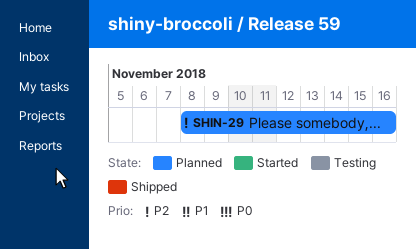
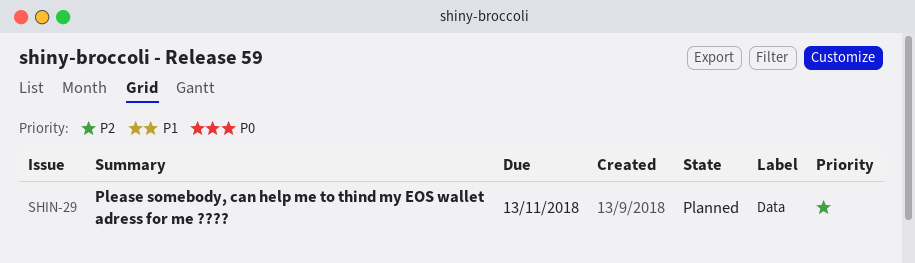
SHIN-29, due: Nov 16 -> Nov 13

